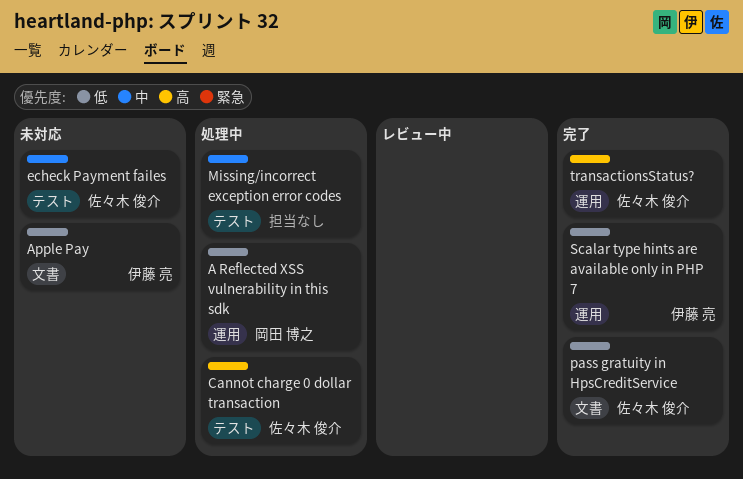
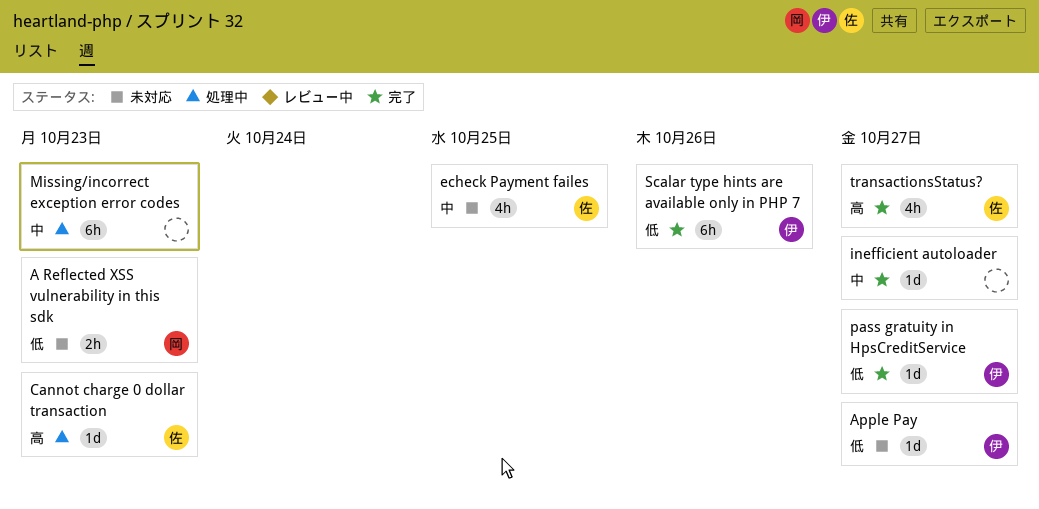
A Reflected XSS vulnerability in this sdk, status: 処理中 -> 未対応
inefficient autoloader: none -> present
pass gratuity in HpsCreditService, owner: 佐々木 俊介 -> 伊藤 亮

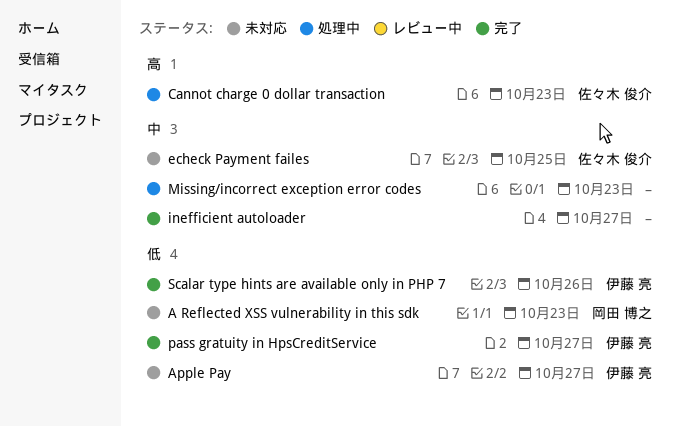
transactionsStatus?: present -> none

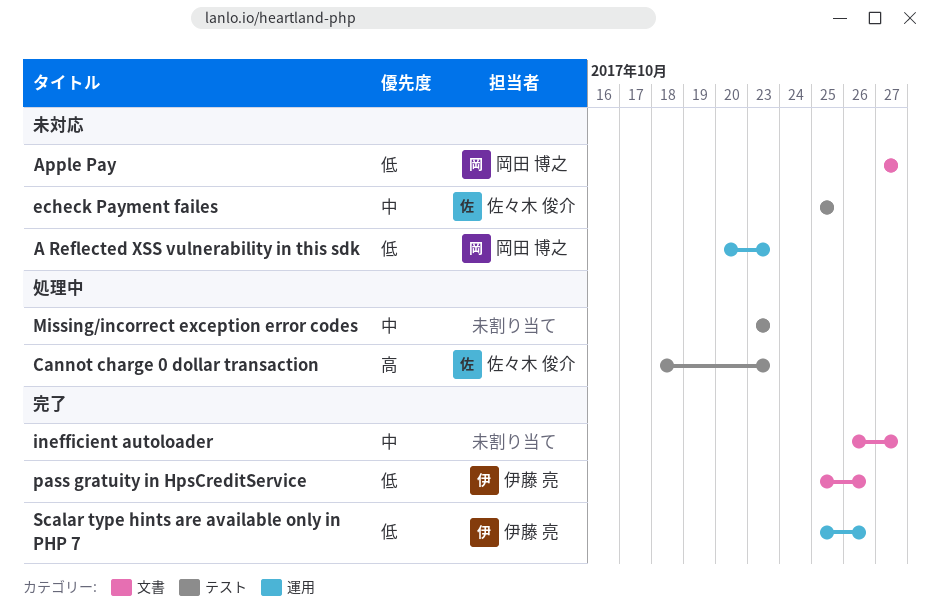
Apple Pay, owner: 伊藤 亮 -> 岡田 博之
pass gratuity in HpsCreditService, due: Oct 27 -> Oct 26

